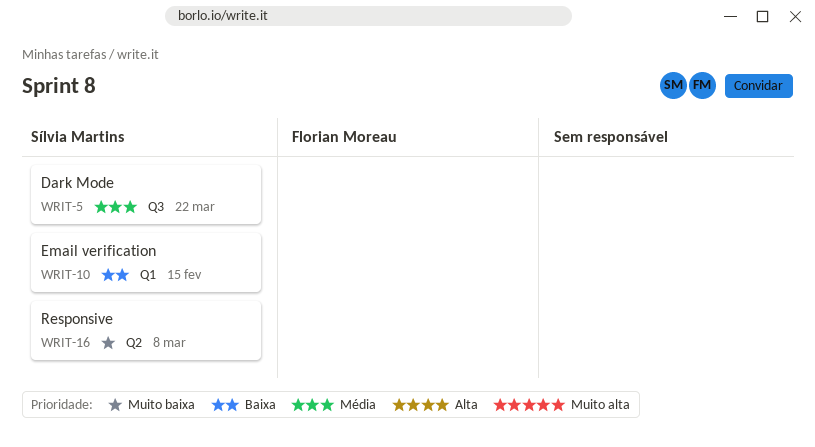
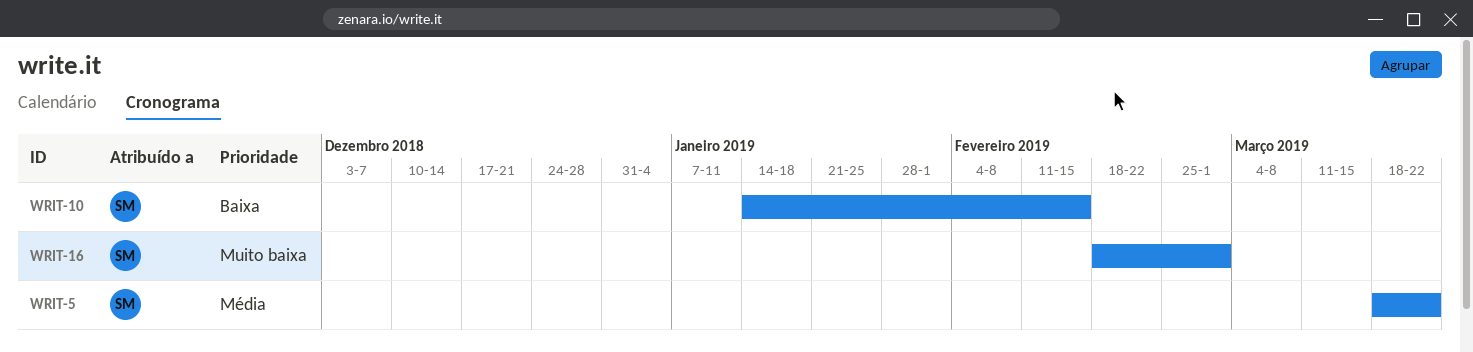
WRIT-16, due: Mar 8 -> Mar 1

